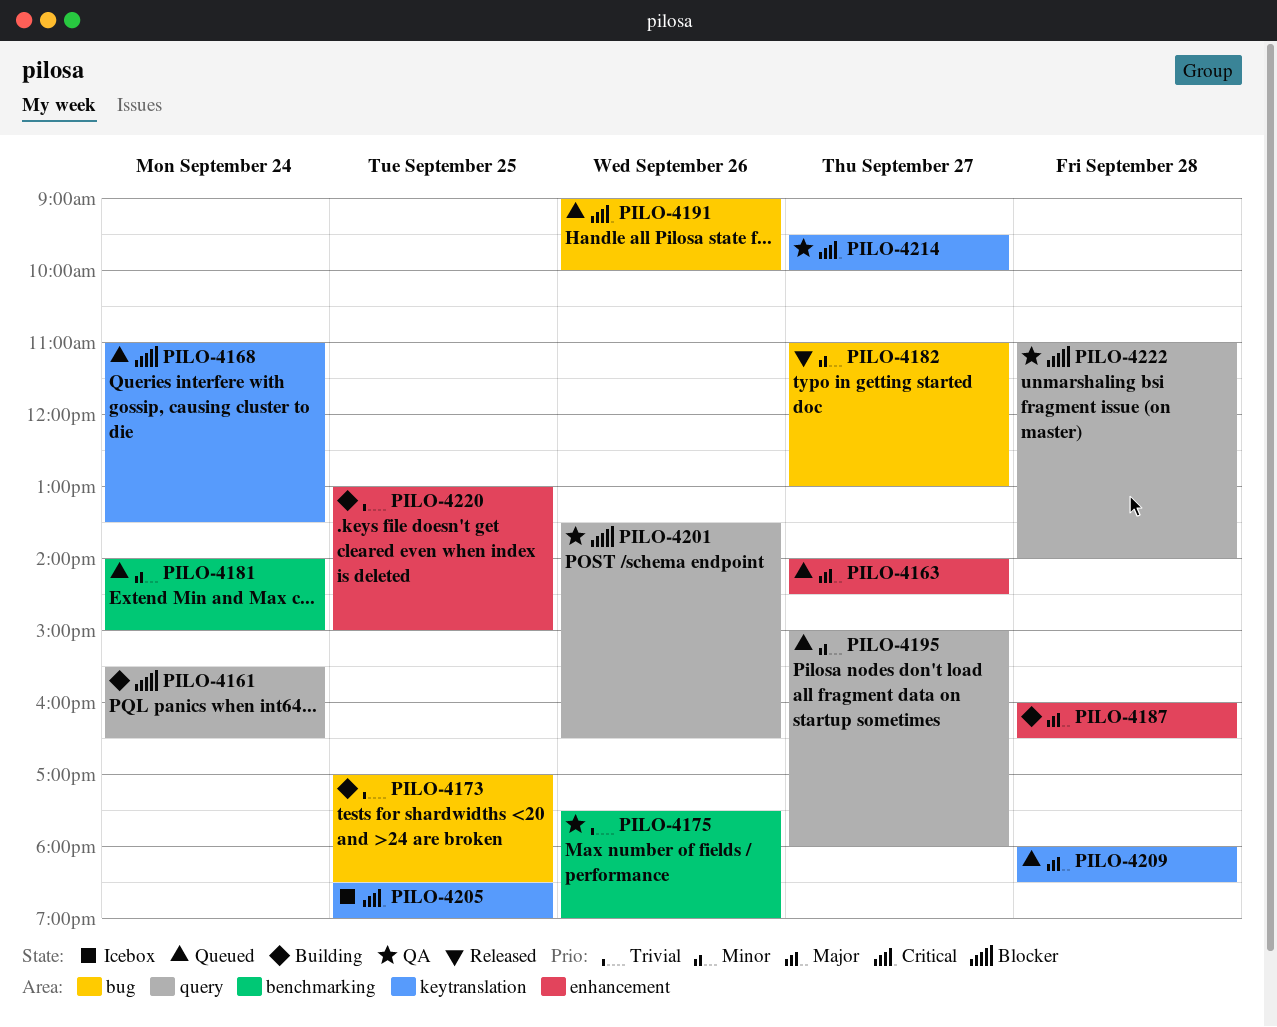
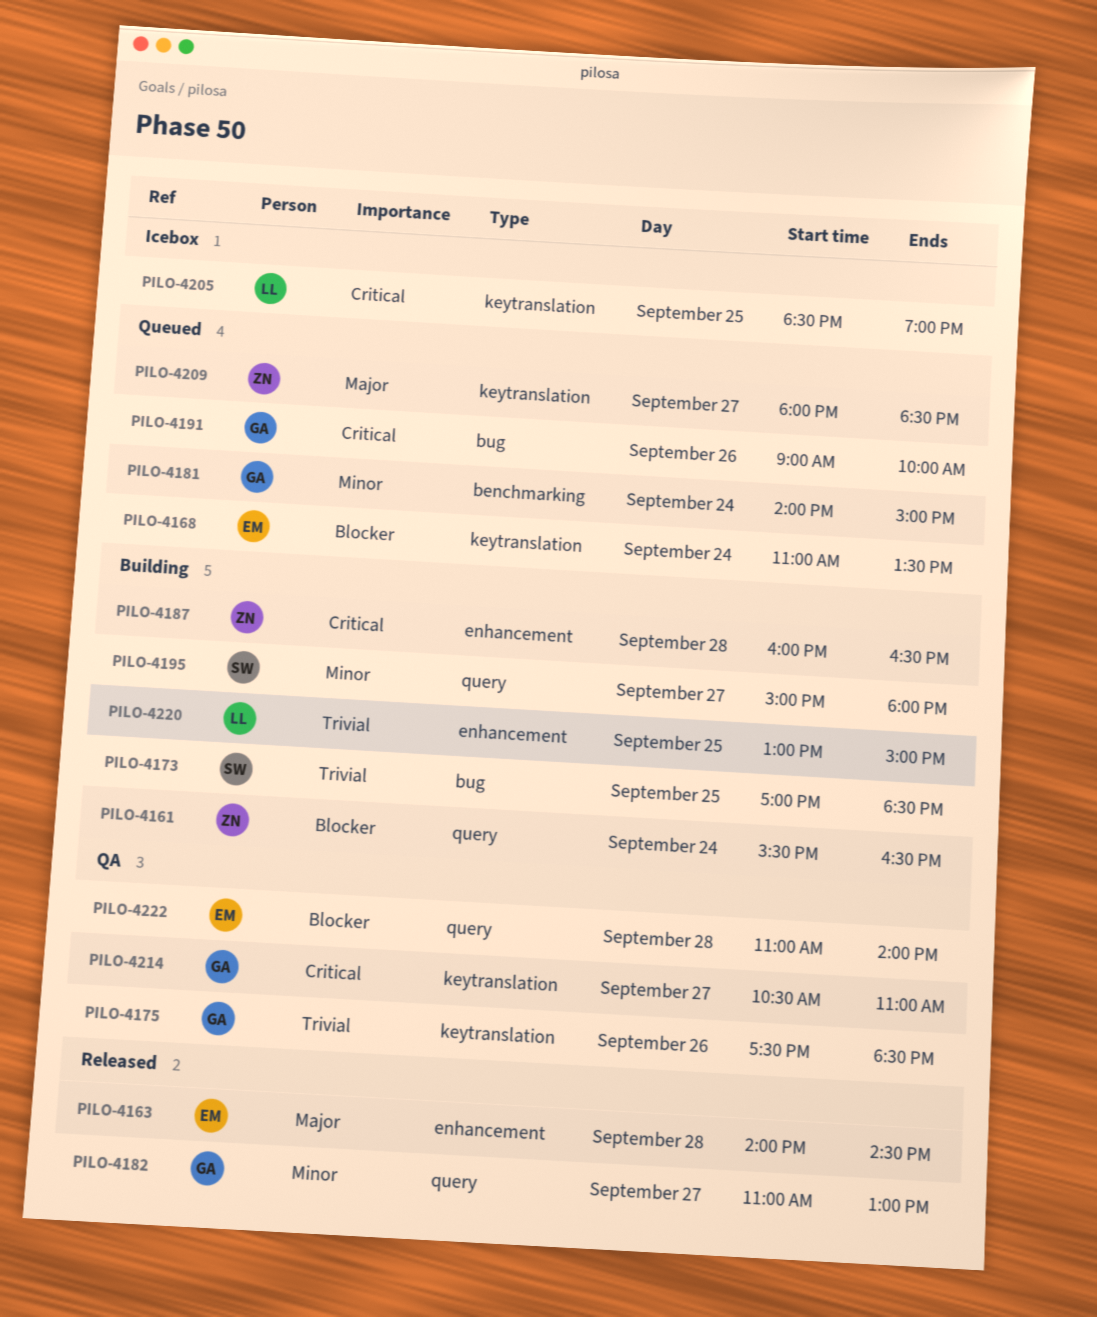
PILO-4163, status: Queued -> Released
PILO-4163, day: Sep 27 -> Sep 28
PILO-4175, label: benchmarking -> keytranslation
PILO-4175, ends: 19:00 -> 18:30
PILO-4182, label: bug -> query
PILO-4187, priority: Major -> Critical
PILO-4195, status: Queued -> Building
PILO-4201: present -> none
PILO-4209, day: Sep 28 -> Sep 27
PILO-4214, begins: 09:30 -> 10:30
PILO-4214, ends: 10:00 -> 11:00

